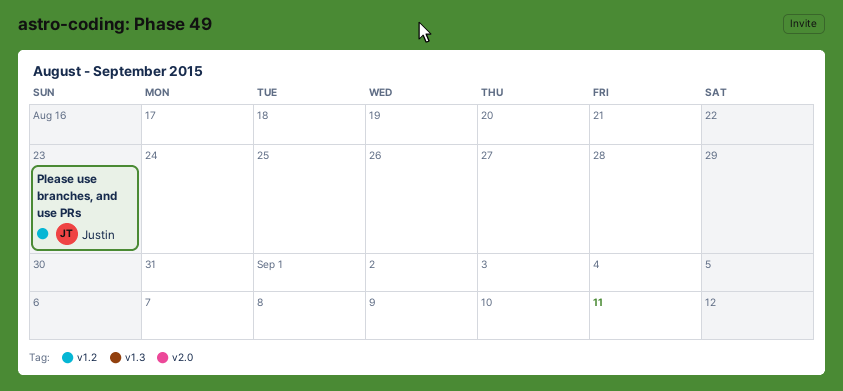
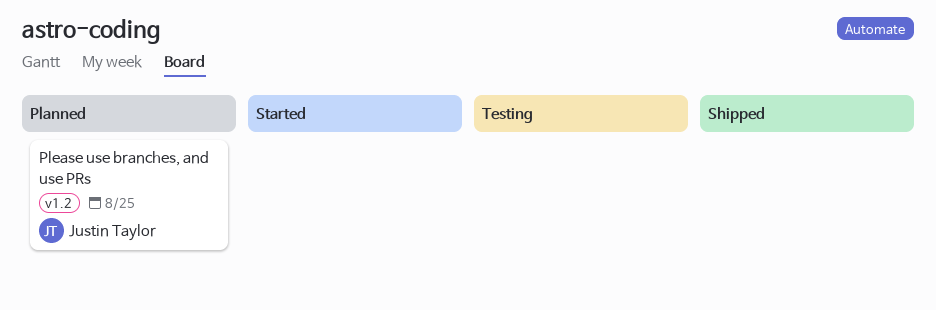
Please use branches, and use PRs, due: Aug 23 -> Aug 25

